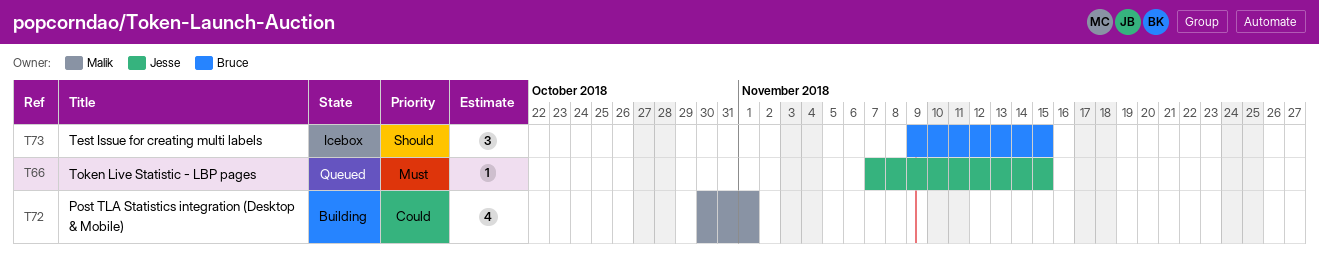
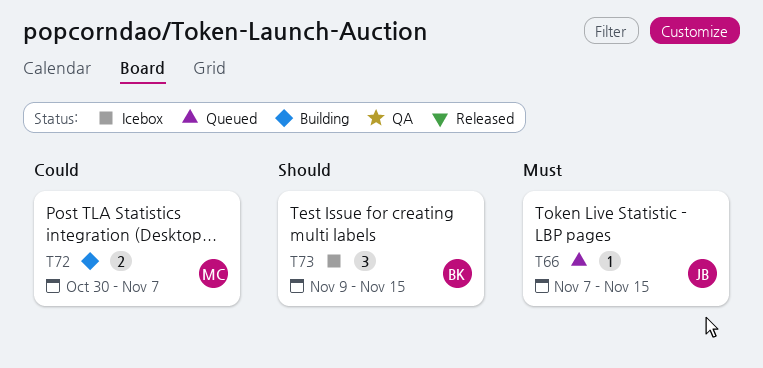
T72, estimate: 4 -> 2
T72, due: Nov 1 -> Nov 7

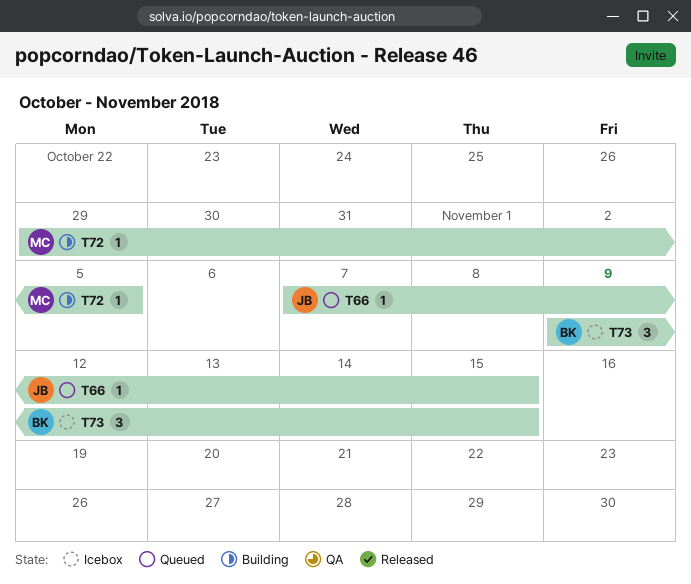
T72, estimate: 2 -> 1
T72, start: Oct 30 -> Oct 29
T72, due: Nov 7 -> Nov 5

